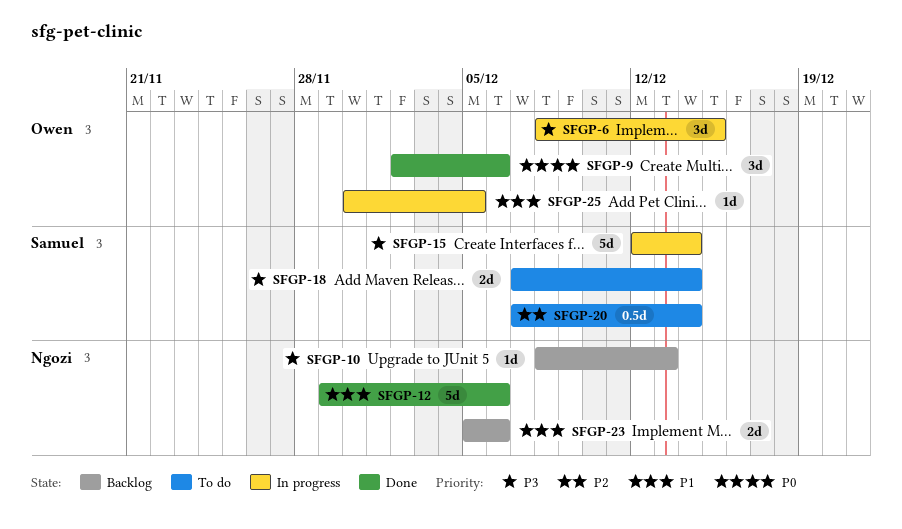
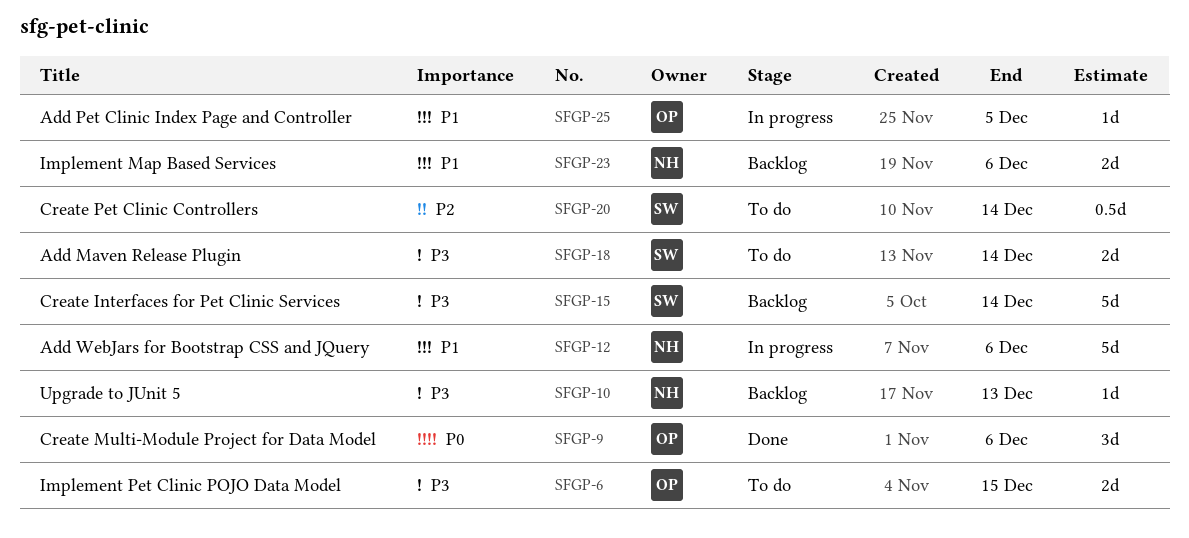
SFGP-6, status: In progress -> To do
SFGP-6, estimate: 3d -> 2d
SFGP-12, status: Done -> In progress
SFGP-15, status: In progress -> Backlog

